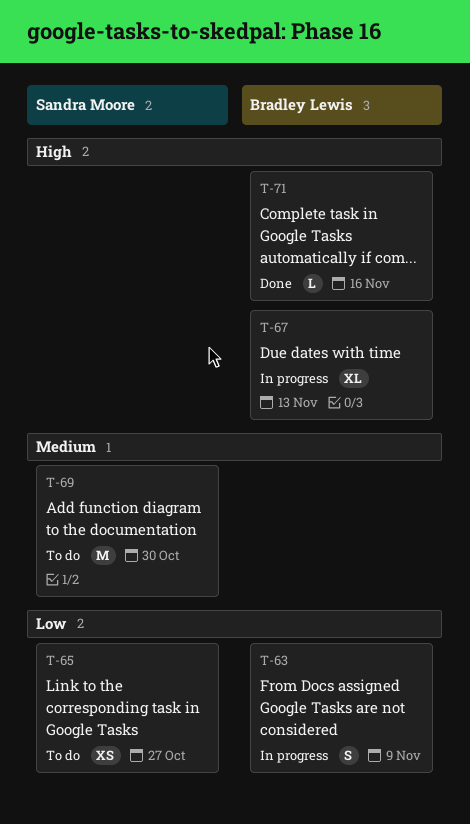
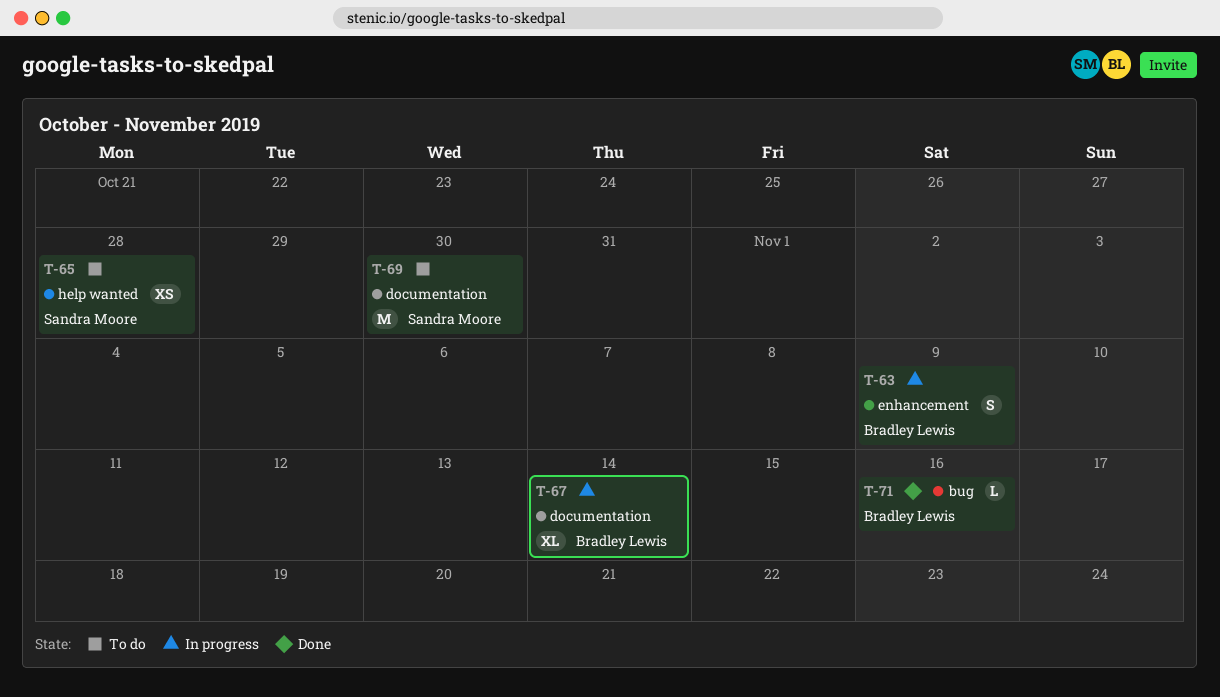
T-65, due: Oct 27 -> Oct 28
T-67, due: Nov 13 -> Nov 14

